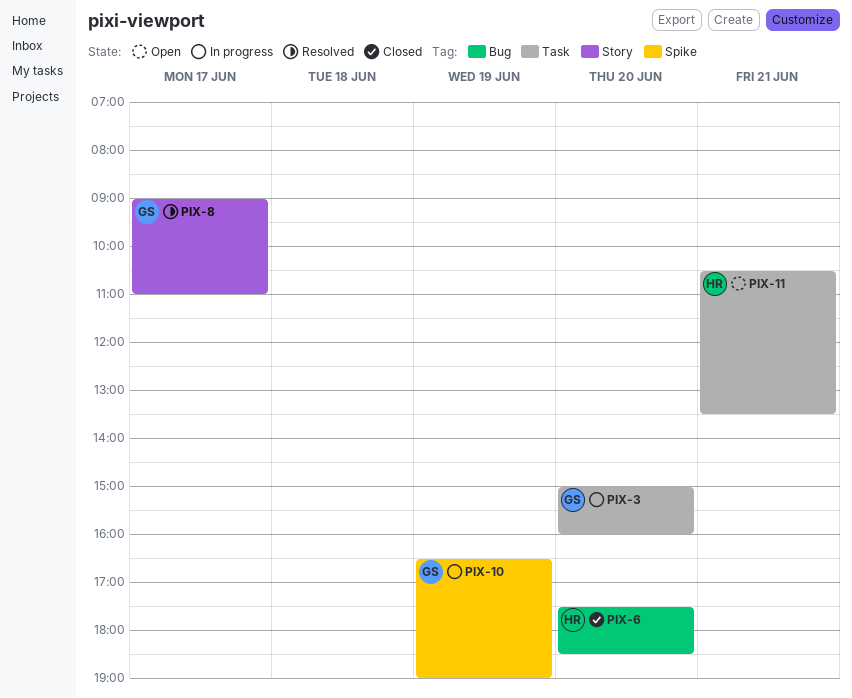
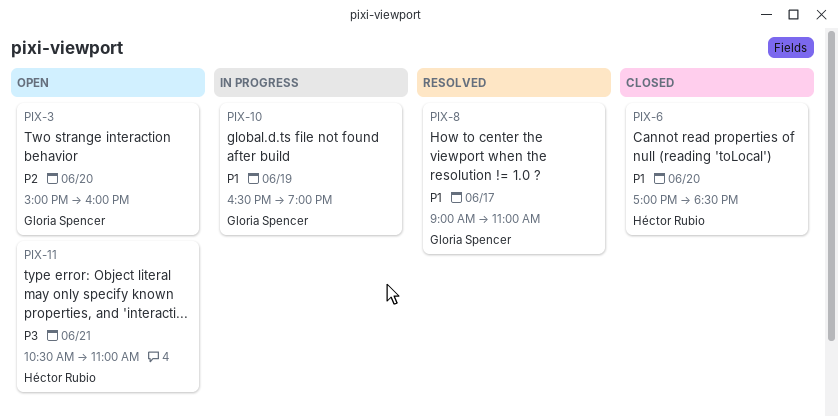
PIX-3, status: In progress -> Open
PIX-6, begins: 17:30 -> 17:00
PIX-11, ends: 13:30 -> 11:00

